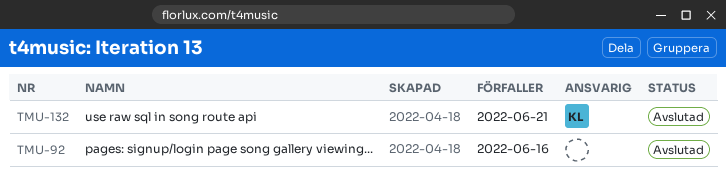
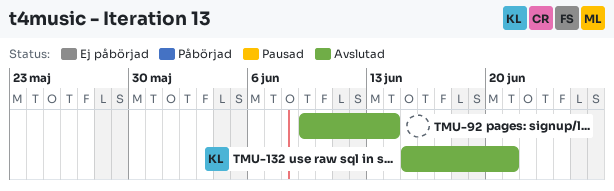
TMU-92, due: Jun 16 -> Jun 14

